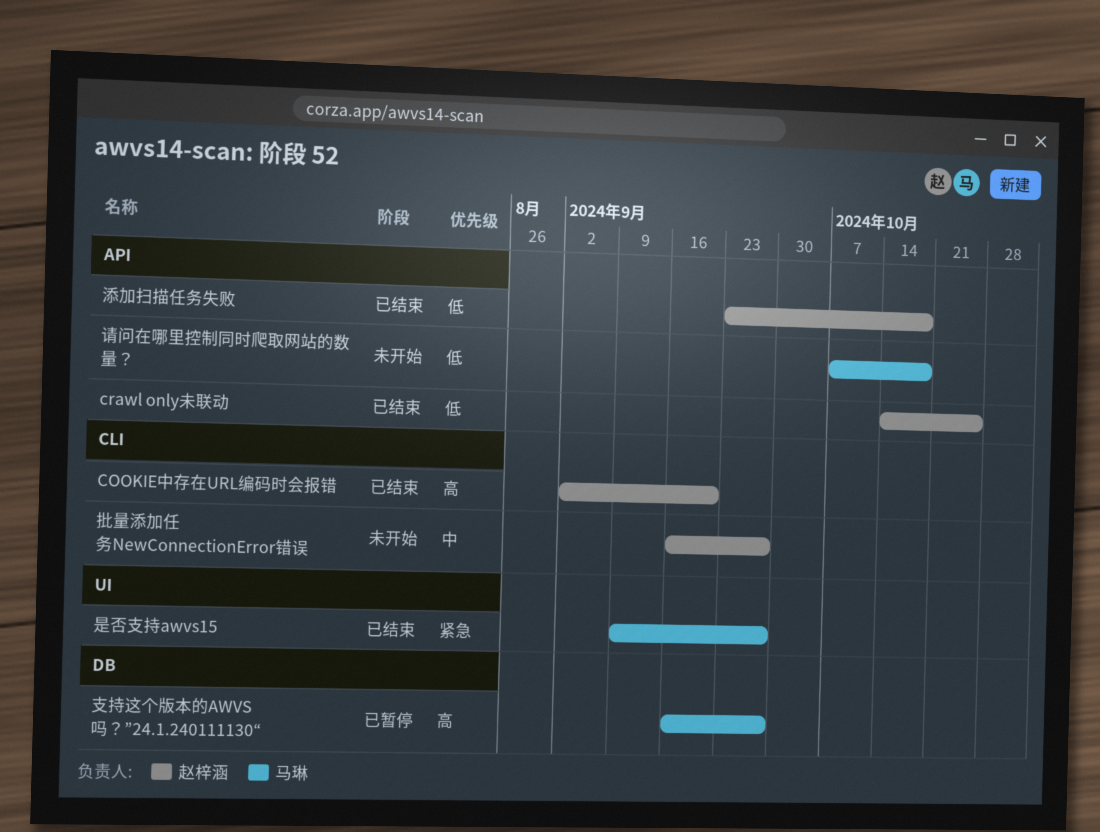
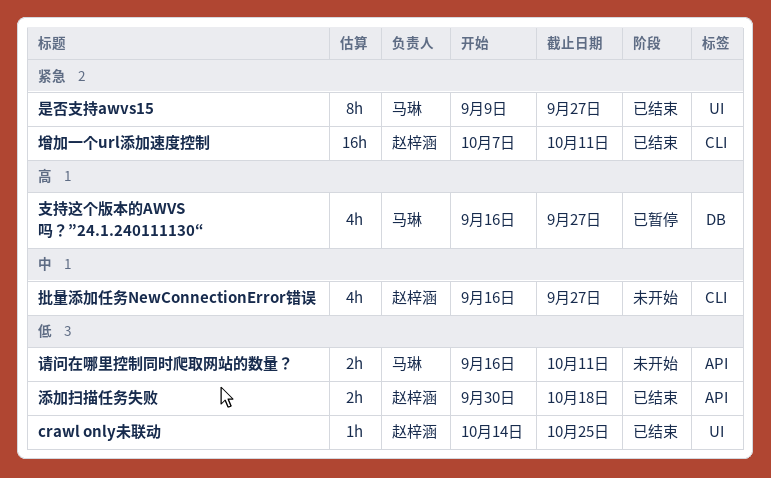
COOKIE中存在URL编码时会报错: present -> none
crawl only未联动, label: API -> UI
增加一个url添加速度控制: none -> present
添加扫描任务失败, start: Sep 23 -> Sep 30
请问在哪里控制同时爬取网站的数量？, start: Oct 7 -> Sep 16
请问在哪里控制同时爬取网站的数量？, due: Oct 18 -> Oct 11

